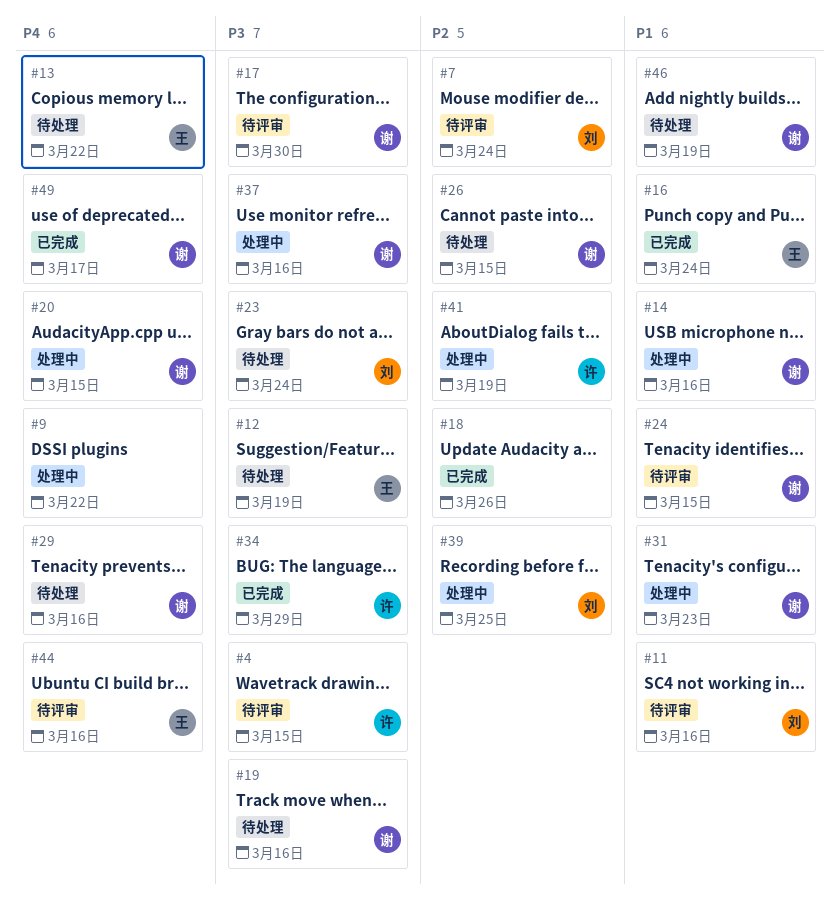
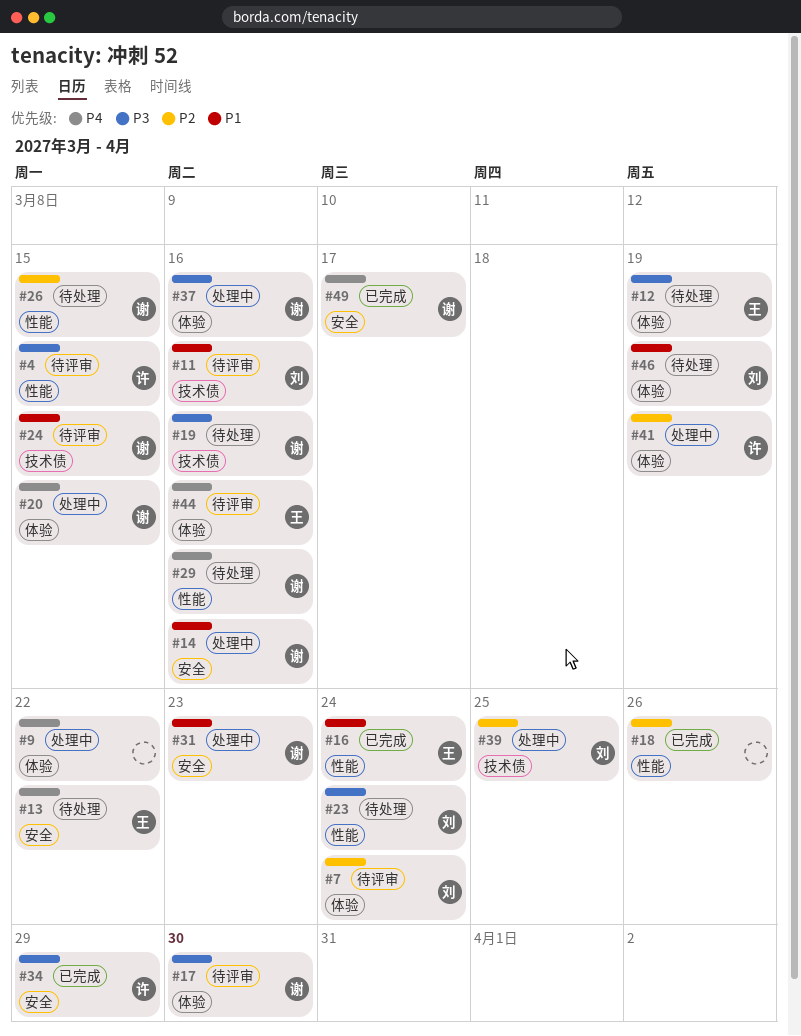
#46, owner: 谢 -> 刘

